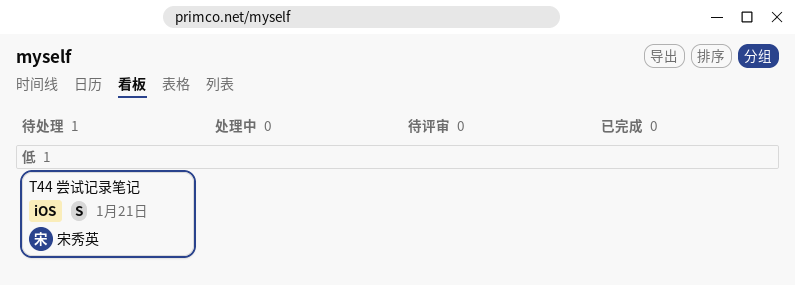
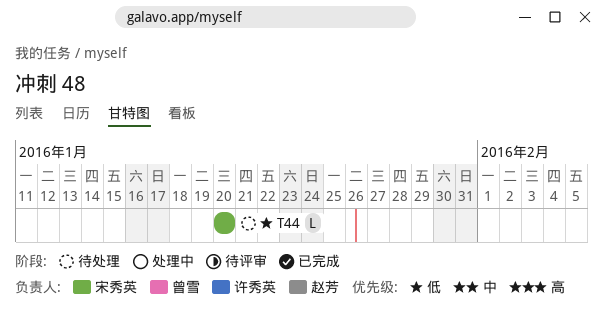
T44, estimate: S -> L
T44, due: Jan 21 -> Jan 20

